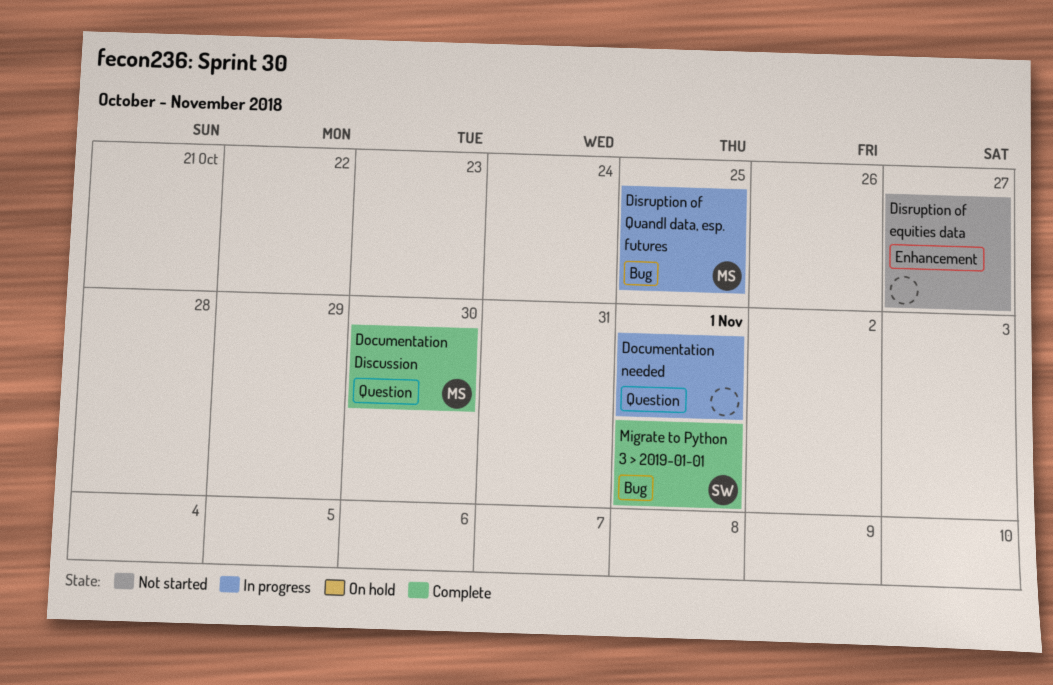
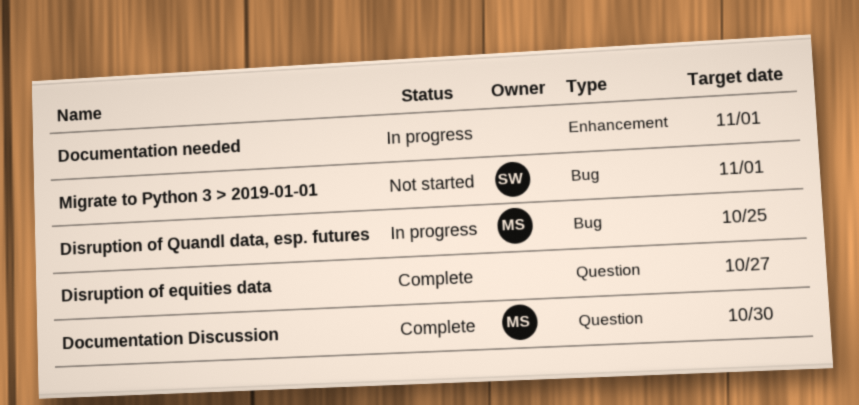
Disruption of equities data, status: Not started -> Complete
Disruption of equities data, label: Enhancement -> Question
Documentation needed, label: Question -> Enhancement
Migrate to Python 3 > 2019-01-01, status: Complete -> Not started

